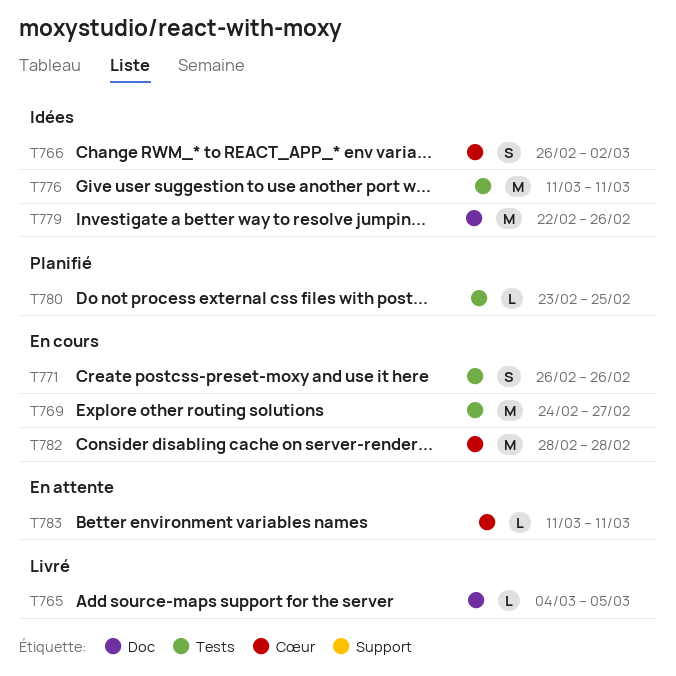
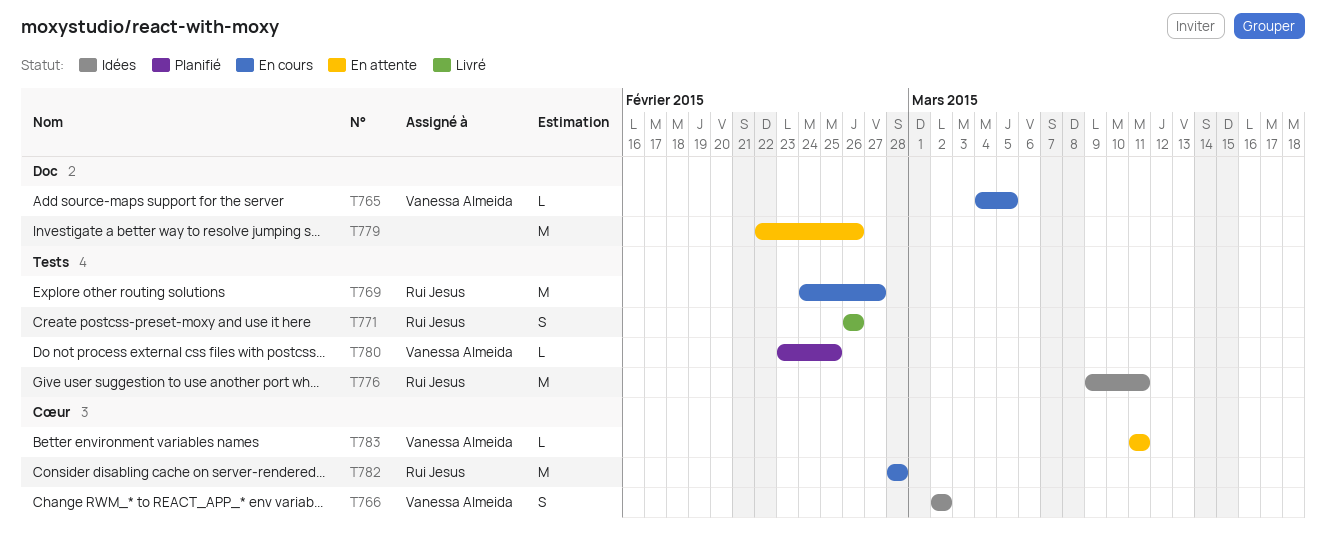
T765, status: Livré -> En cours
T766, start: Feb 26 -> Mar 2
T771, status: En cours -> Livré
T776, start: Mar 11 -> Mar 9
T779, status: Idées -> En attente

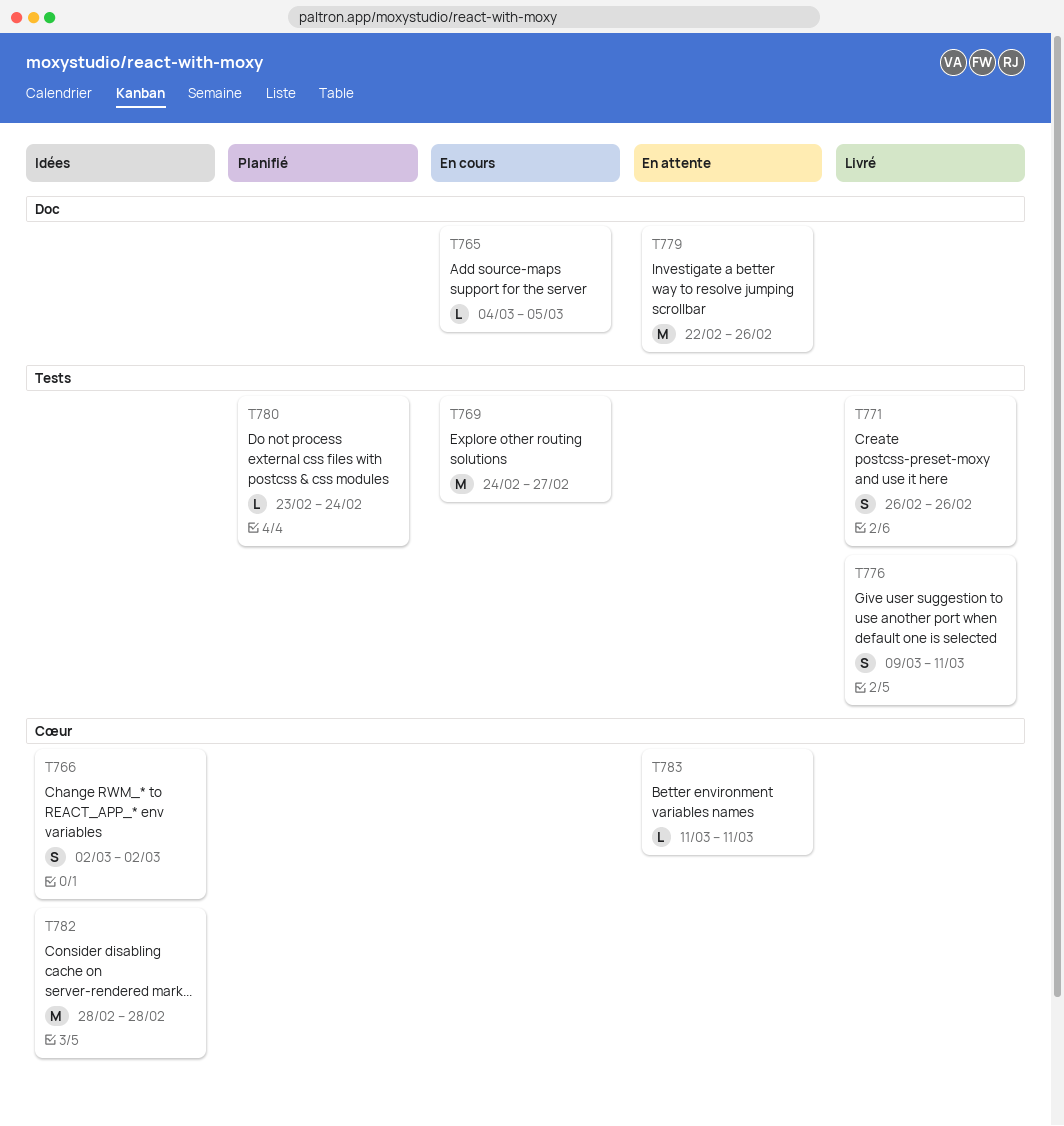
T776, status: Idées -> Livré
T776, estimate: M -> S
T780, due: Feb 25 -> Feb 24
T782, status: En cours -> Idées

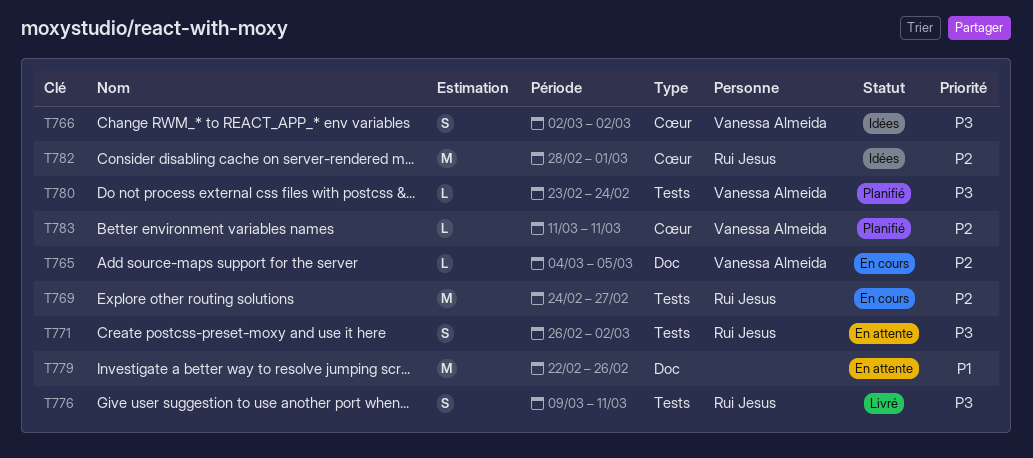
T771, status: Livré -> En attente
T771, due: Feb 26 -> Mar 2
T782, due: Feb 28 -> Mar 1
T783, status: En attente -> Planifié

